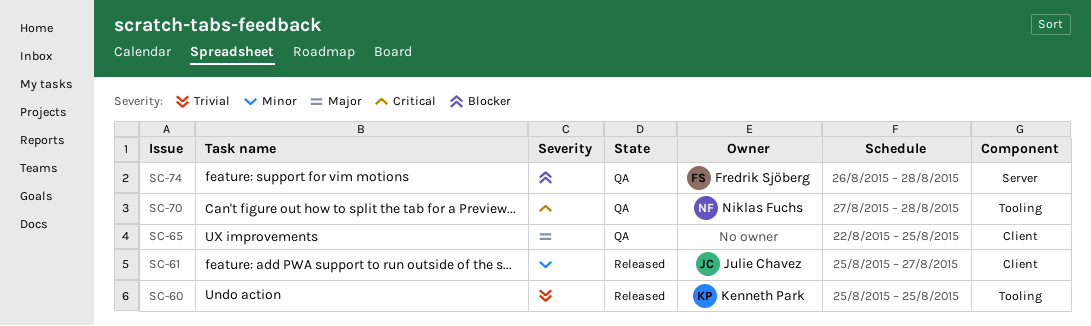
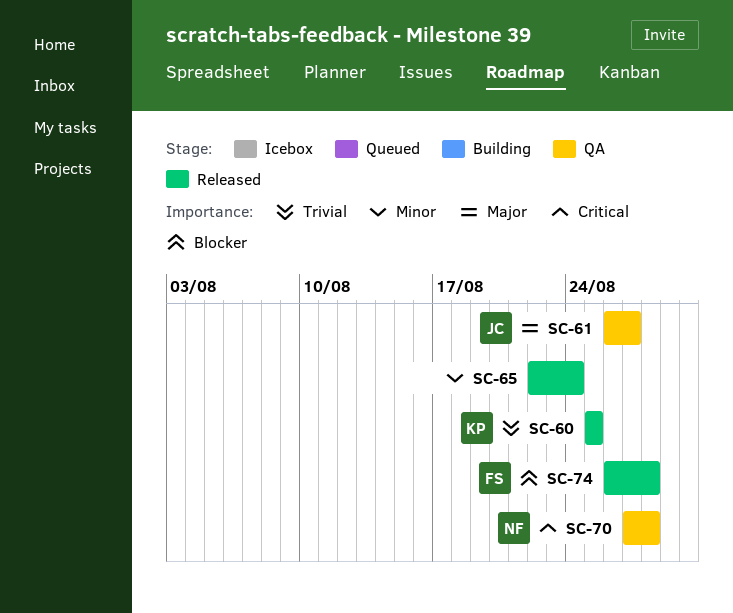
SC-61, status: Released -> QA
SC-61, priority: Minor -> Major
SC-61, start: Aug 25 -> Aug 26
SC-65, status: QA -> Released
SC-65, priority: Major -> Minor
SC-65, due: Aug 25 -> Aug 24
SC-74, status: QA -> Released

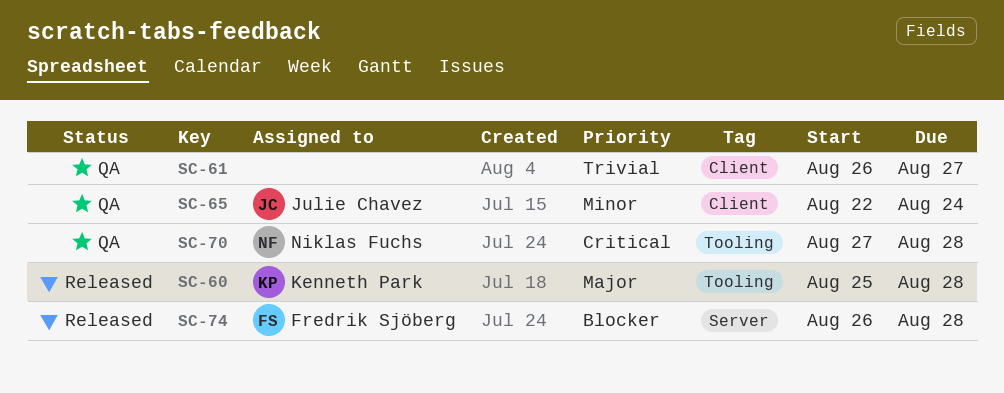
SC-60, priority: Trivial -> Major
SC-60, due: Aug 25 -> Aug 28
SC-61, owner: Julie Chavez -> none
SC-61, priority: Major -> Trivial
SC-65, status: Released -> QA
SC-65, owner: none -> Julie Chavez

